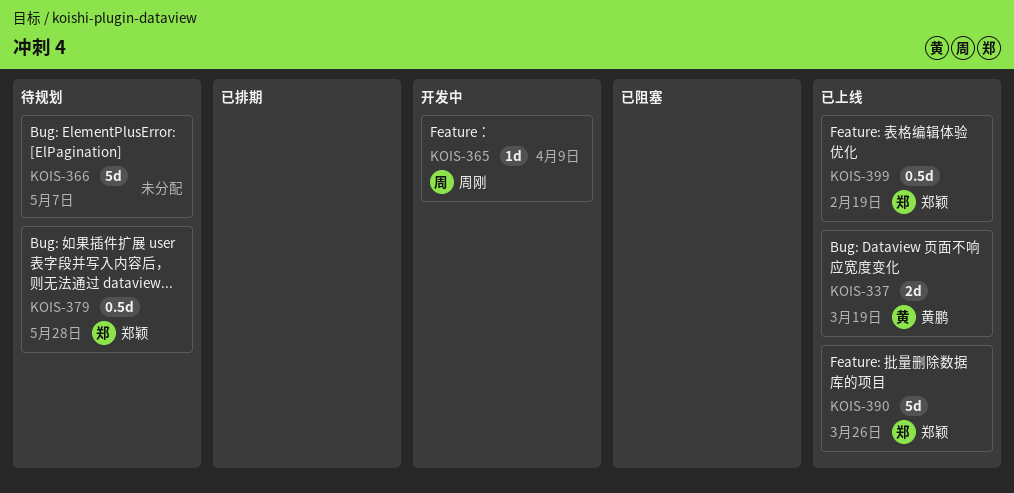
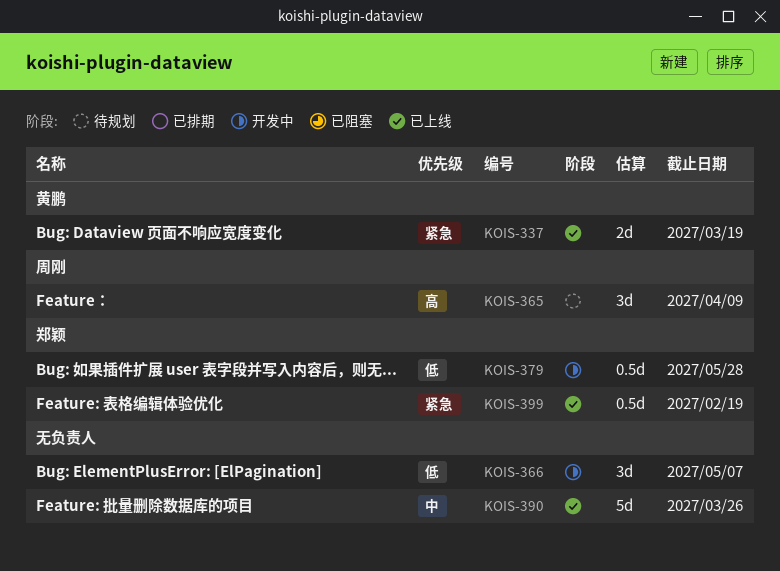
KOIS-365, status: 开发中 -> 待规划
KOIS-365, estimate: 1d -> 3d
KOIS-366, status: 待规划 -> 开发中
KOIS-366, estimate: 5d -> 3d
KOIS-379, status: 待规划 -> 开发中
KOIS-390, owner: 郑颖 -> none

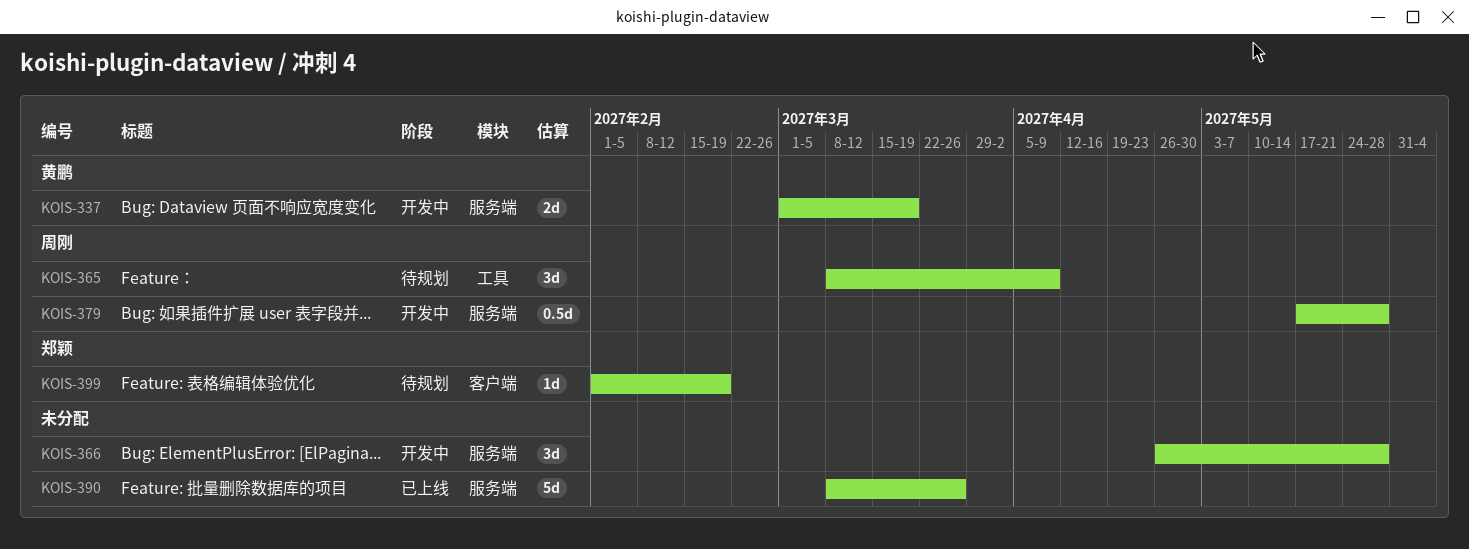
KOIS-337, status: 已上线 -> 开发中
KOIS-366, due: May 7 -> May 28
KOIS-379, owner: 郑颖 -> 周刚
KOIS-399, status: 已上线 -> 待规划
KOIS-399, estimate: 0.5d -> 1d

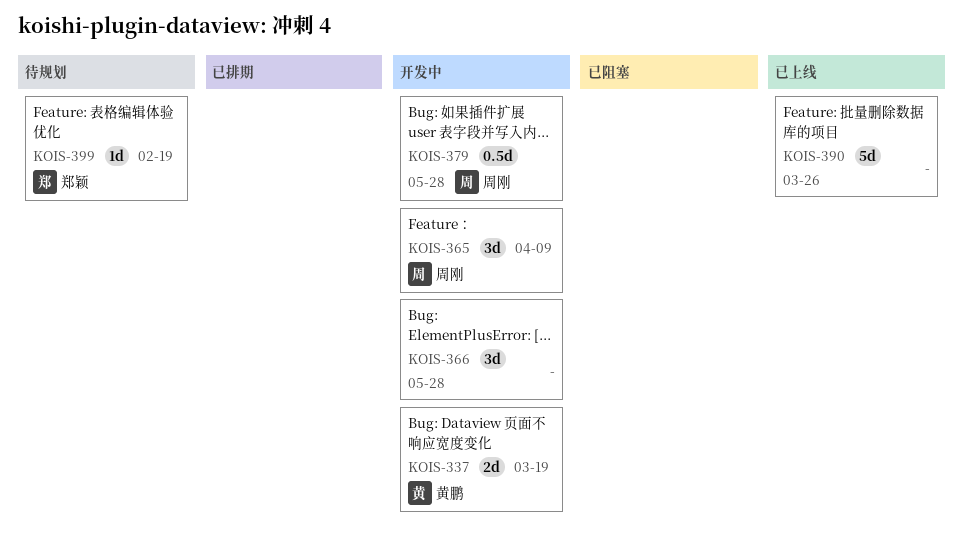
KOIS-365, status: 待规划 -> 开发中

